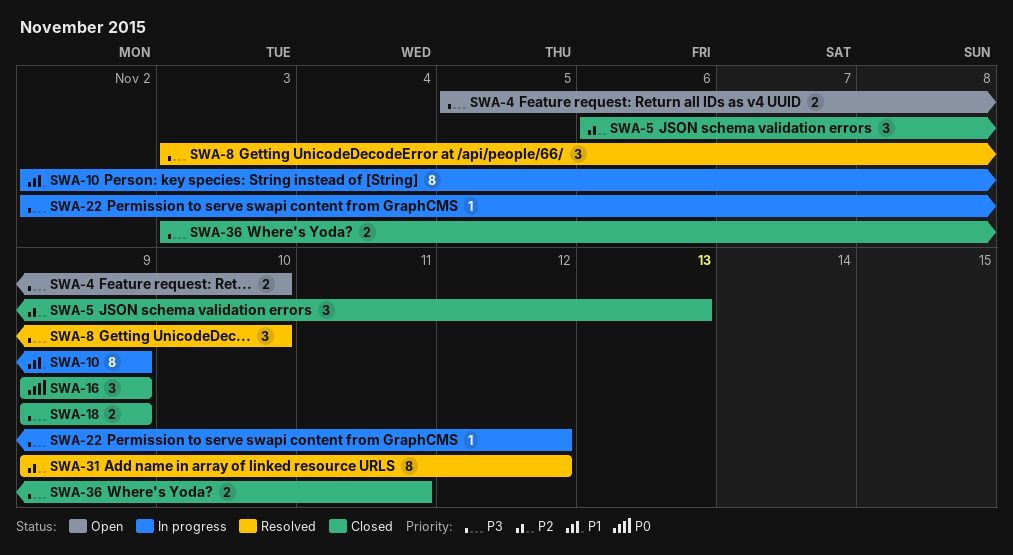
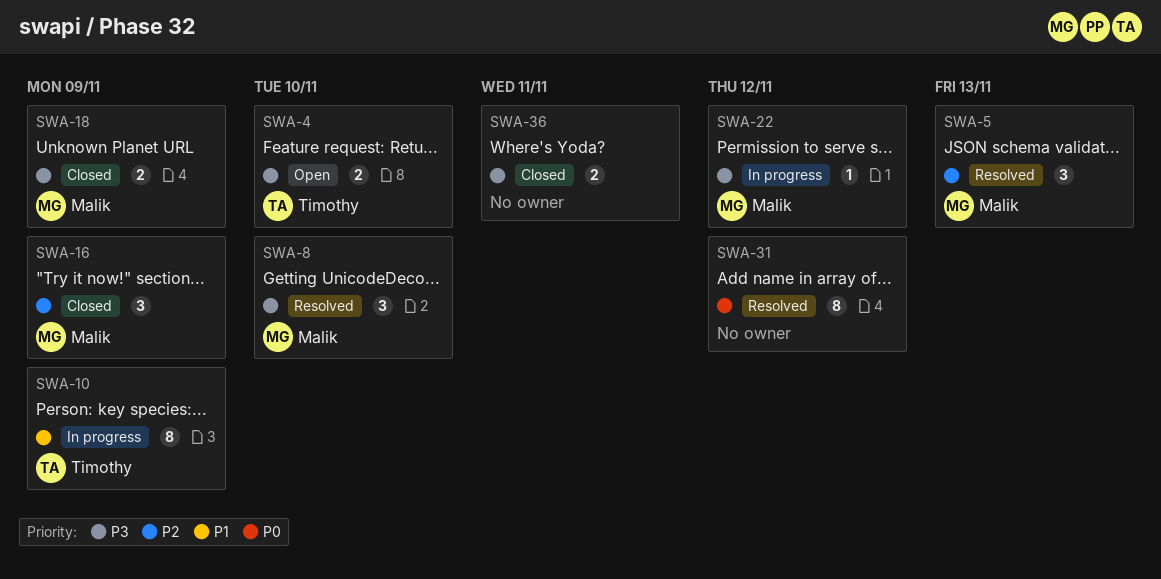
SWA-5, status: Closed -> Resolved
SWA-16, priority: P0 -> P2
SWA-31, priority: P2 -> P0

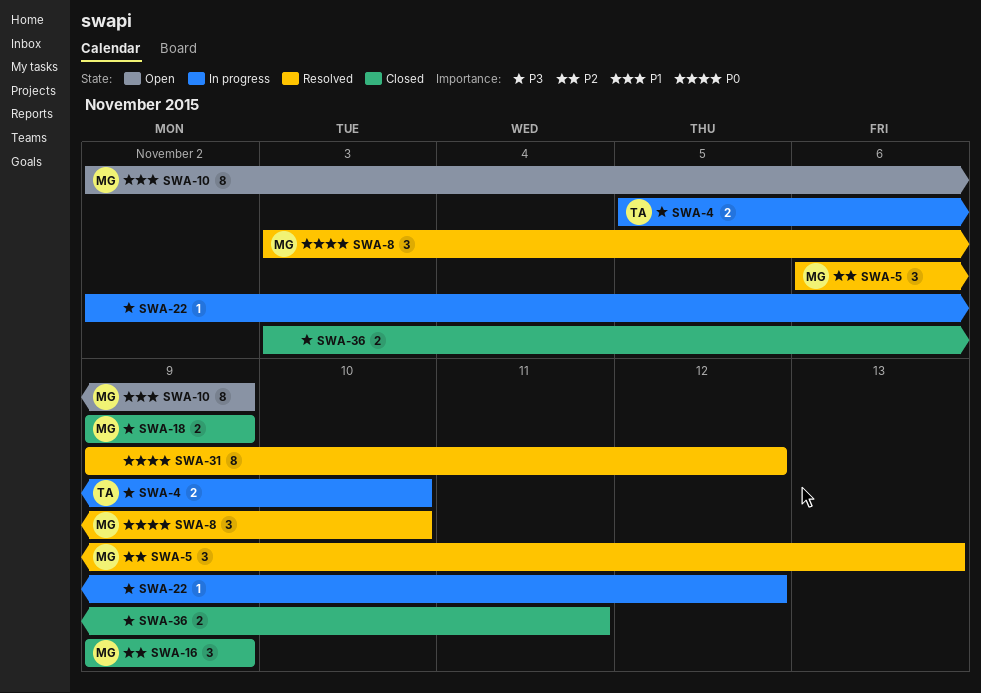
SWA-4, status: Open -> In progress
SWA-8, priority: P3 -> P0
SWA-10, status: In progress -> Open
SWA-10, owner: Timothy -> Malik
SWA-22, owner: Malik -> none

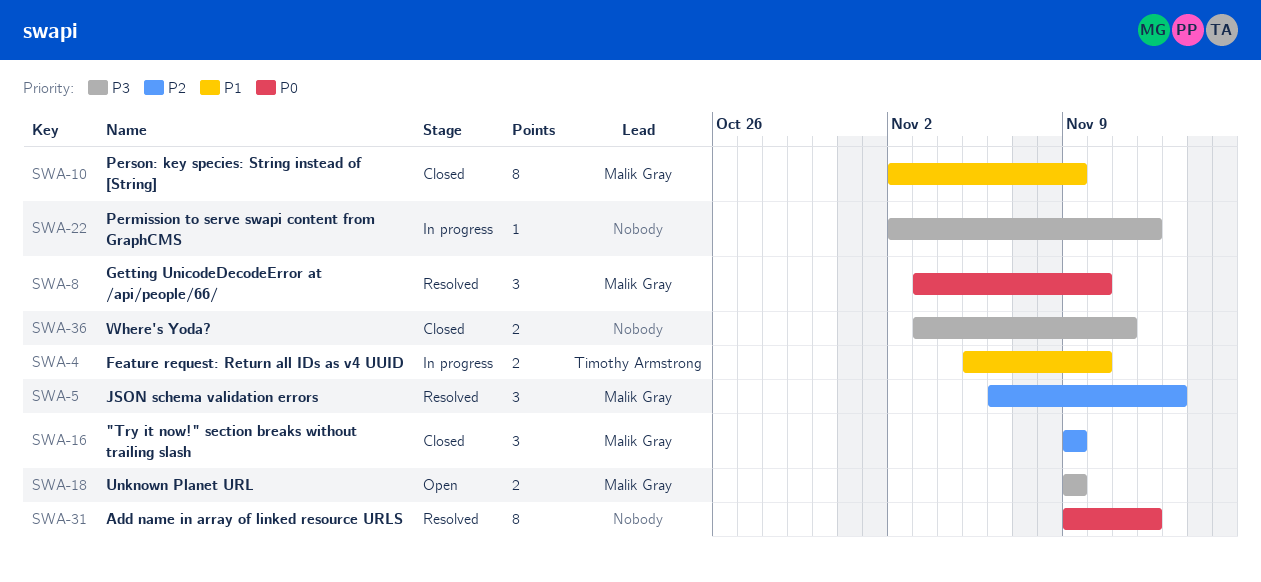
SWA-4, priority: P3 -> P1
SWA-10, status: Open -> Closed
SWA-18, status: Closed -> Open

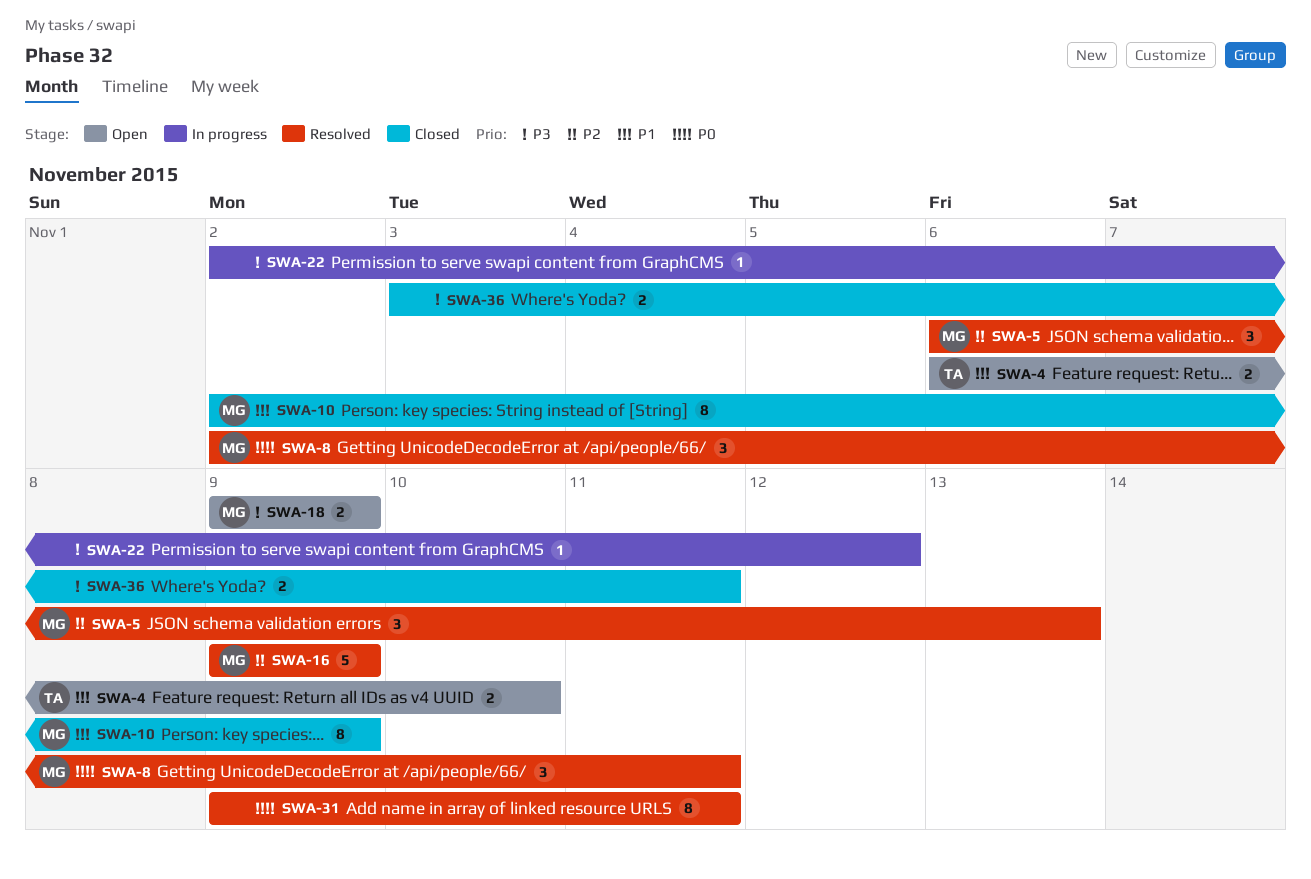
SWA-4, status: In progress -> Open
SWA-4, start: Nov 5 -> Nov 6
SWA-8, start: Nov 3 -> Nov 2
SWA-8, due: Nov 10 -> Nov 11
SWA-16, status: Closed -> Resolved
SWA-16, estimate: 3 -> 5
SWA-31, due: Nov 12 -> Nov 11

